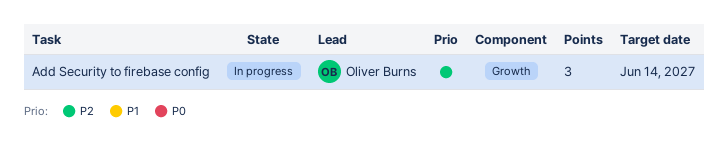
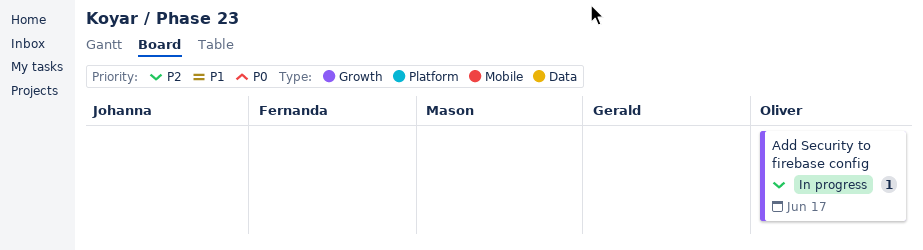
Add Security to firebase config, estimate: 3 -> 1
Add Security to firebase config, due: Jun 14 -> Jun 17

